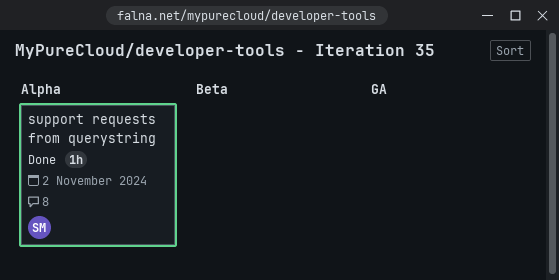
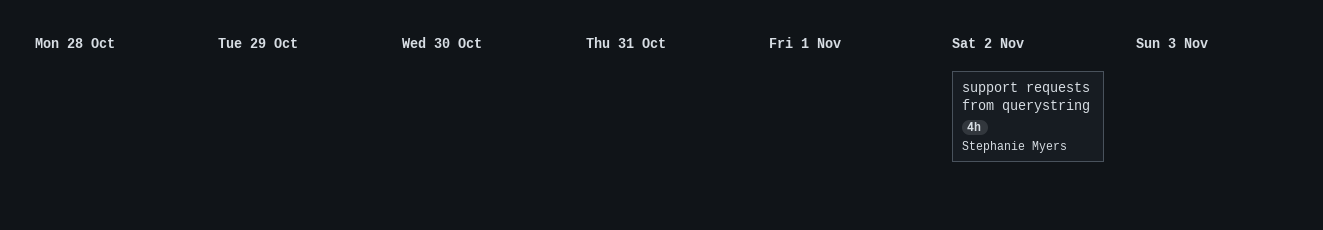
support requests from querystring, estimate: 1h -> 4h

